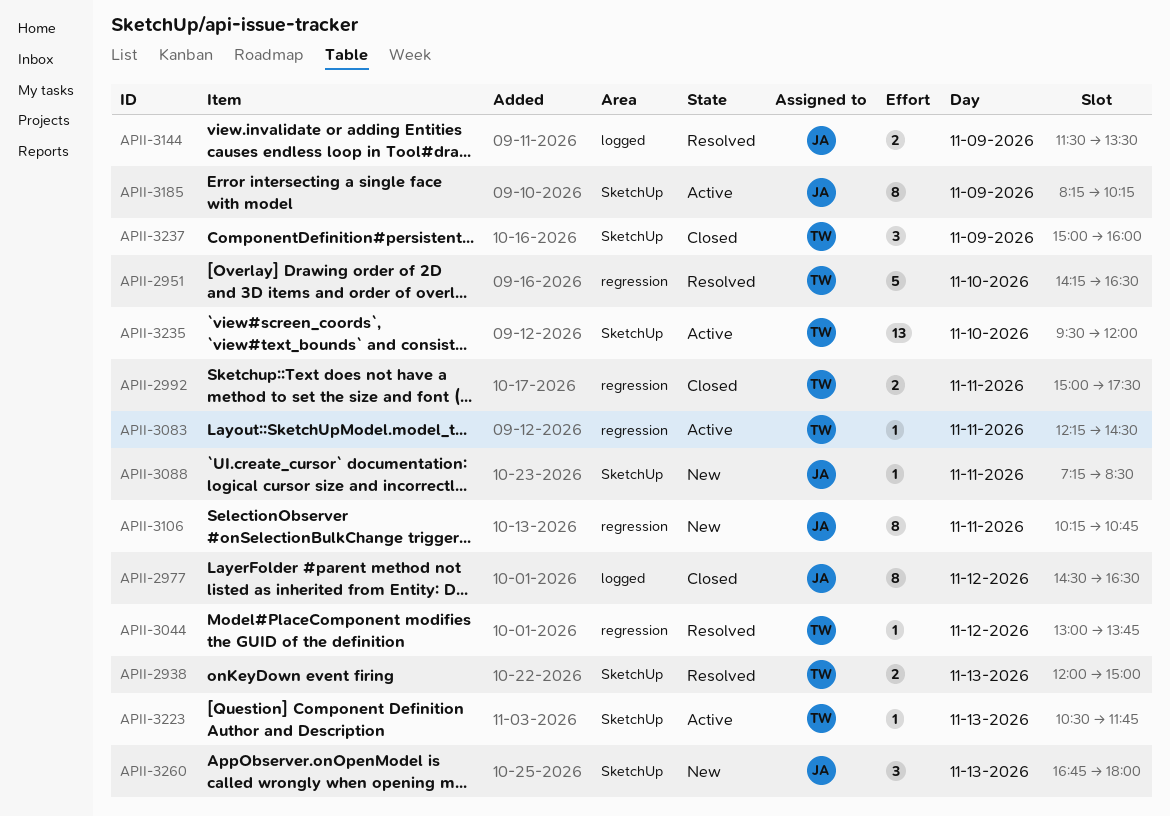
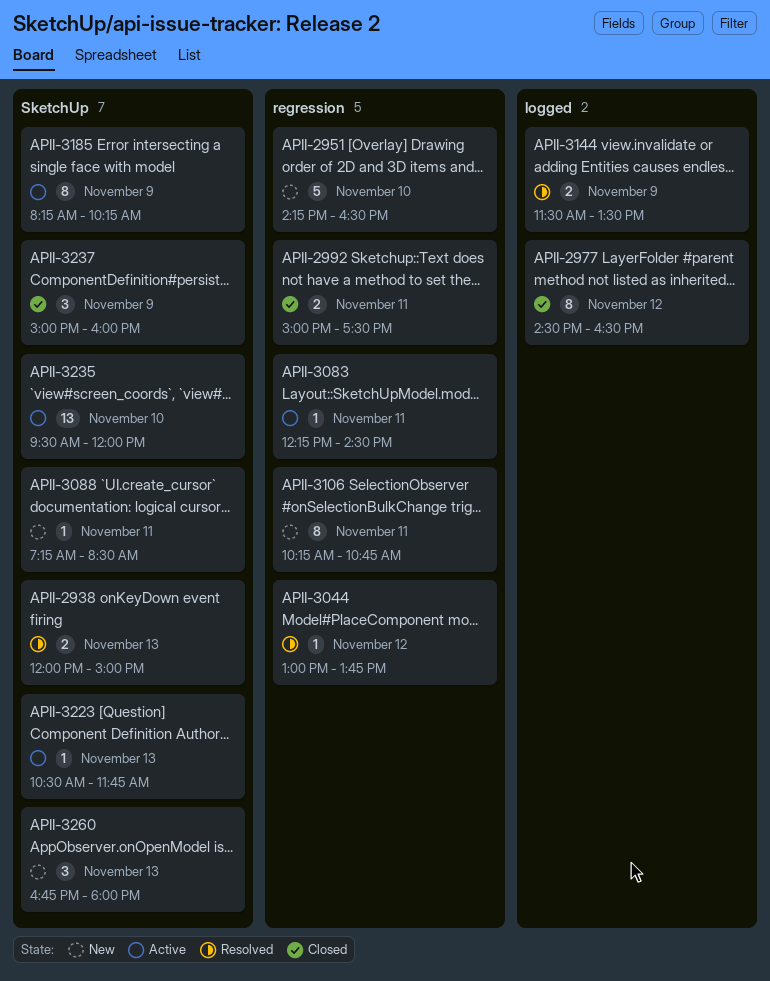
APII-2951, status: Resolved -> New

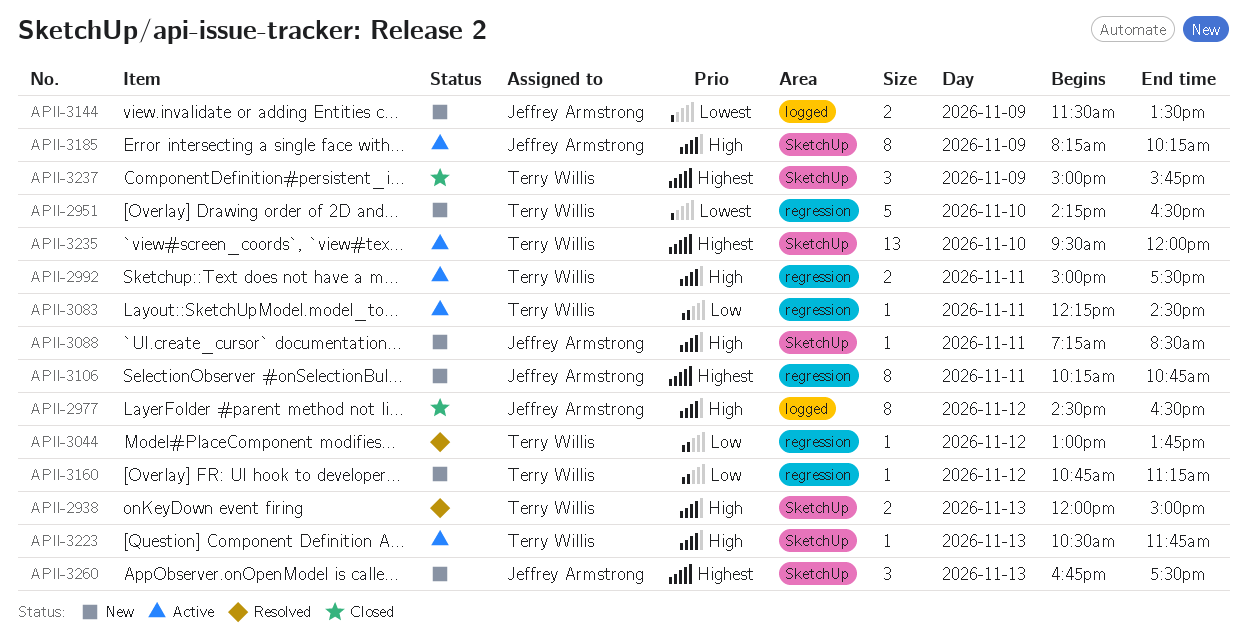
APII-2992, status: Closed -> Active
APII-3144, status: Resolved -> New
APII-3160: none -> present
APII-3237, ends: 16:00 -> 15:45
APII-3260, ends: 18:00 -> 17:30

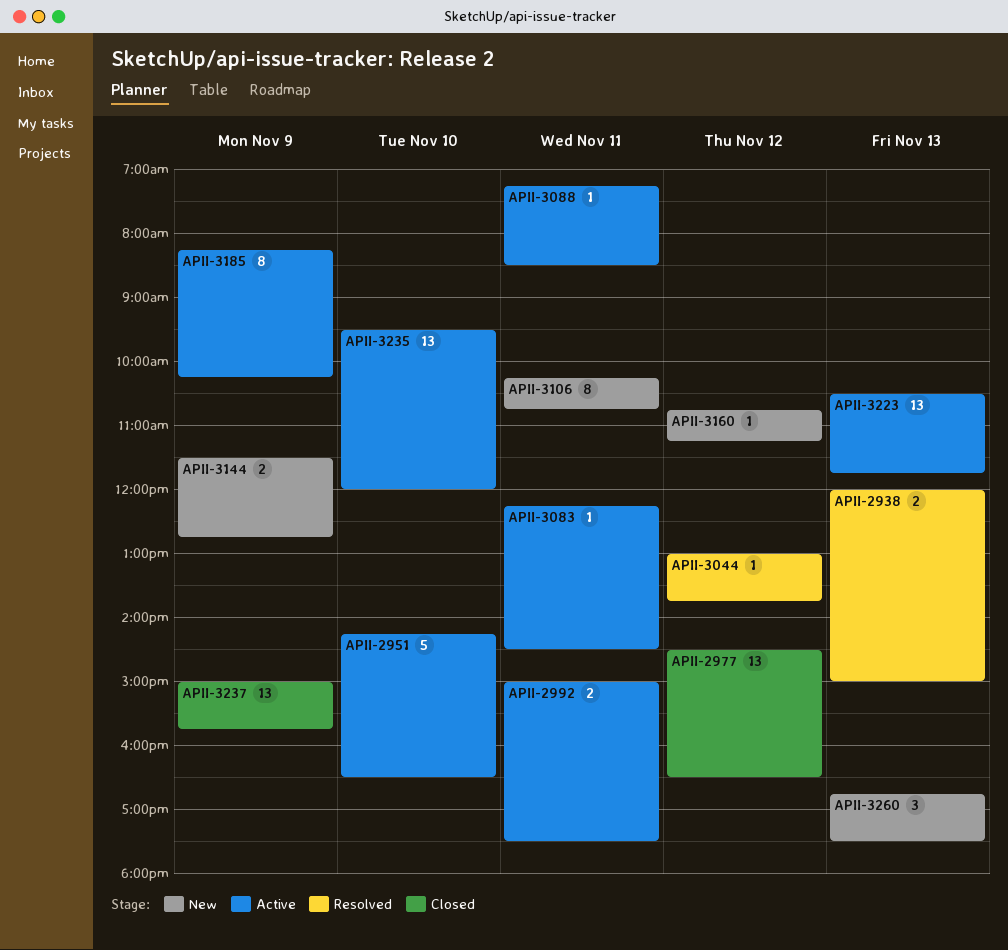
APII-2951, status: New -> Active
APII-2977, estimate: 8 -> 13
APII-3088, status: New -> Active
APII-3144, ends: 13:30 -> 12:45
APII-3223, estimate: 1 -> 13
APII-3237, estimate: 3 -> 13

